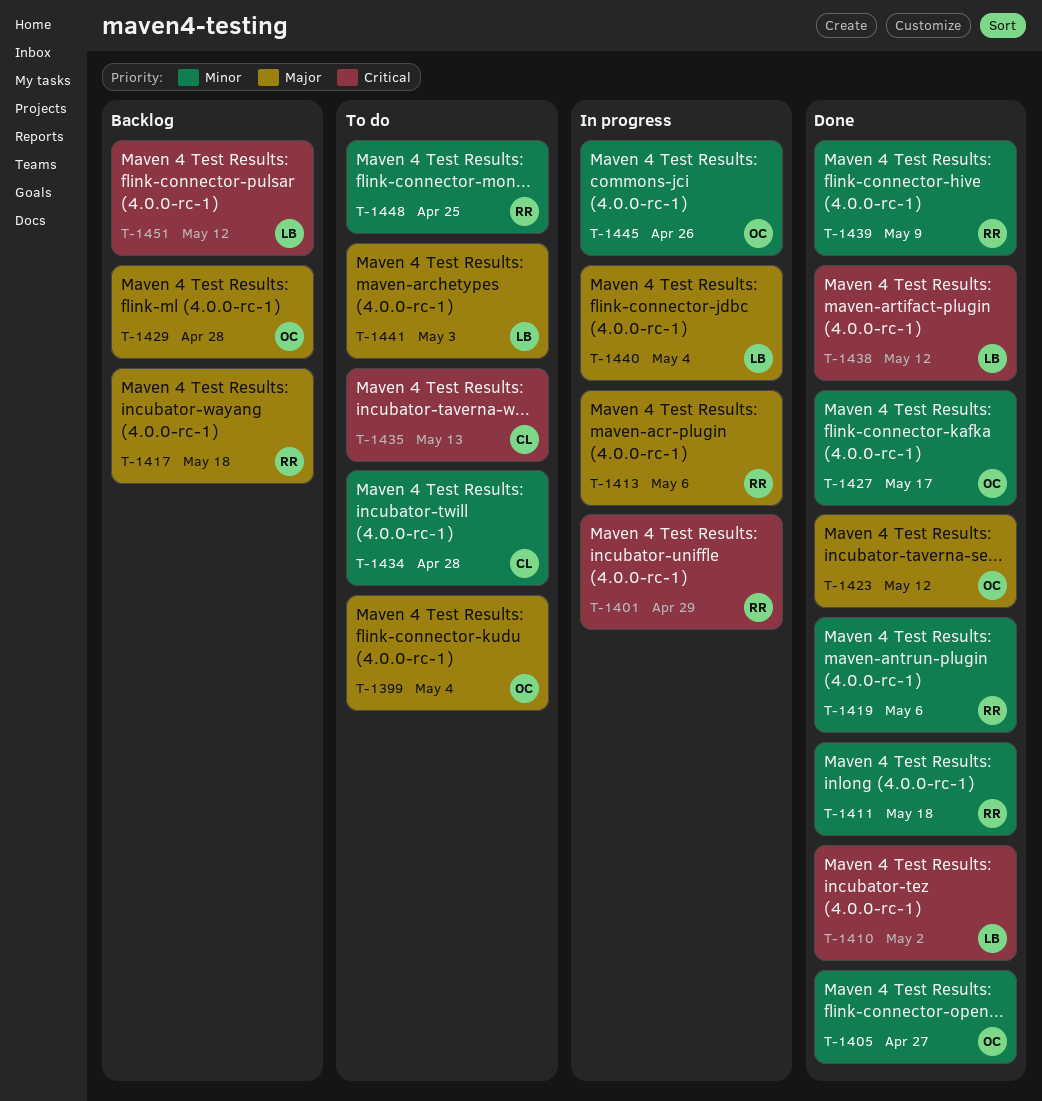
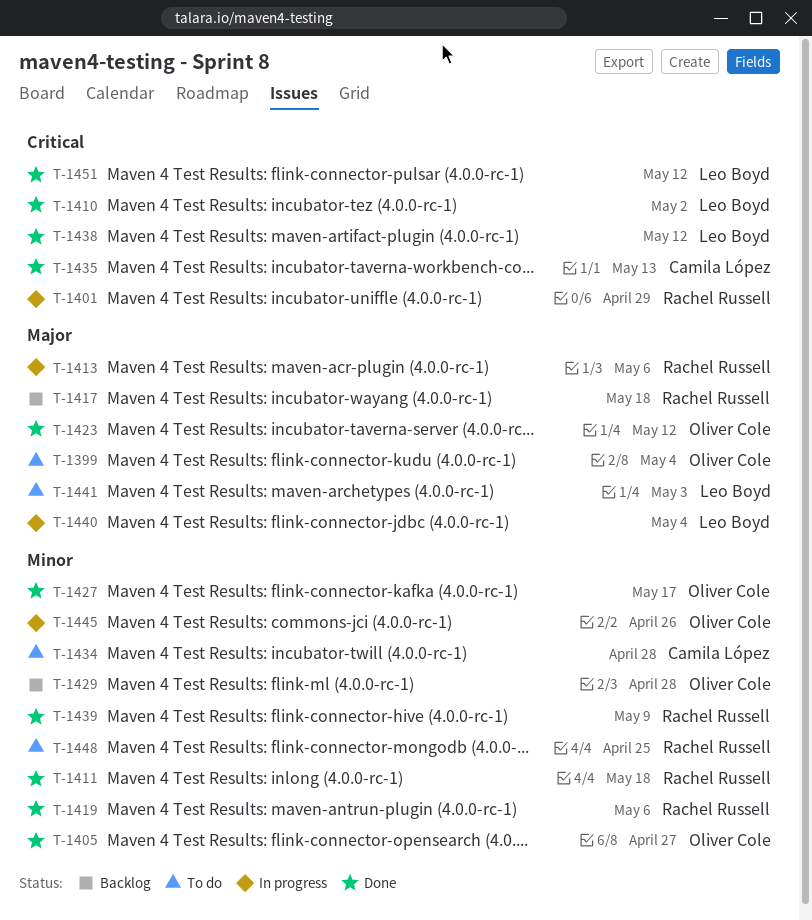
T-1429, priority: Major -> Minor
T-1435, status: To do -> Done
T-1451, status: Backlog -> Done

